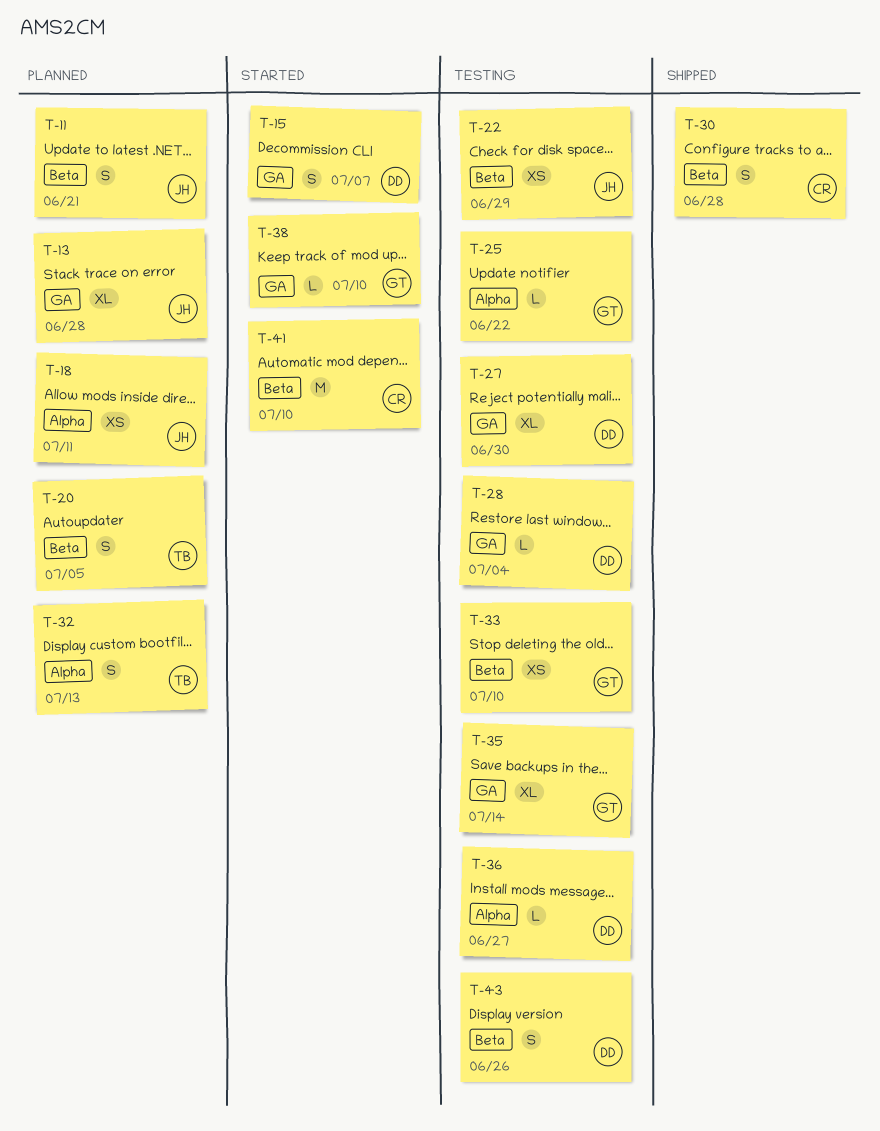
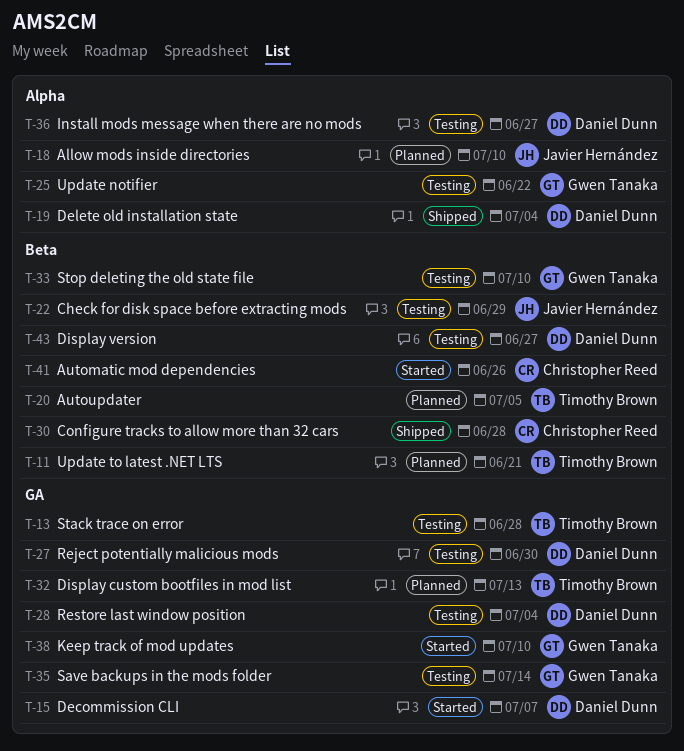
T-11, owner: Javier Hernández -> Timothy Brown
T-13, status: Planned -> Testing
T-13, owner: Javier Hernández -> Timothy Brown
T-18, due: Jul 11 -> Jul 10
T-19: none -> present
T-32, label: Alpha -> GA
T-41, due: Jul 10 -> Jun 26
T-43, due: Jun 26 -> Jun 27

